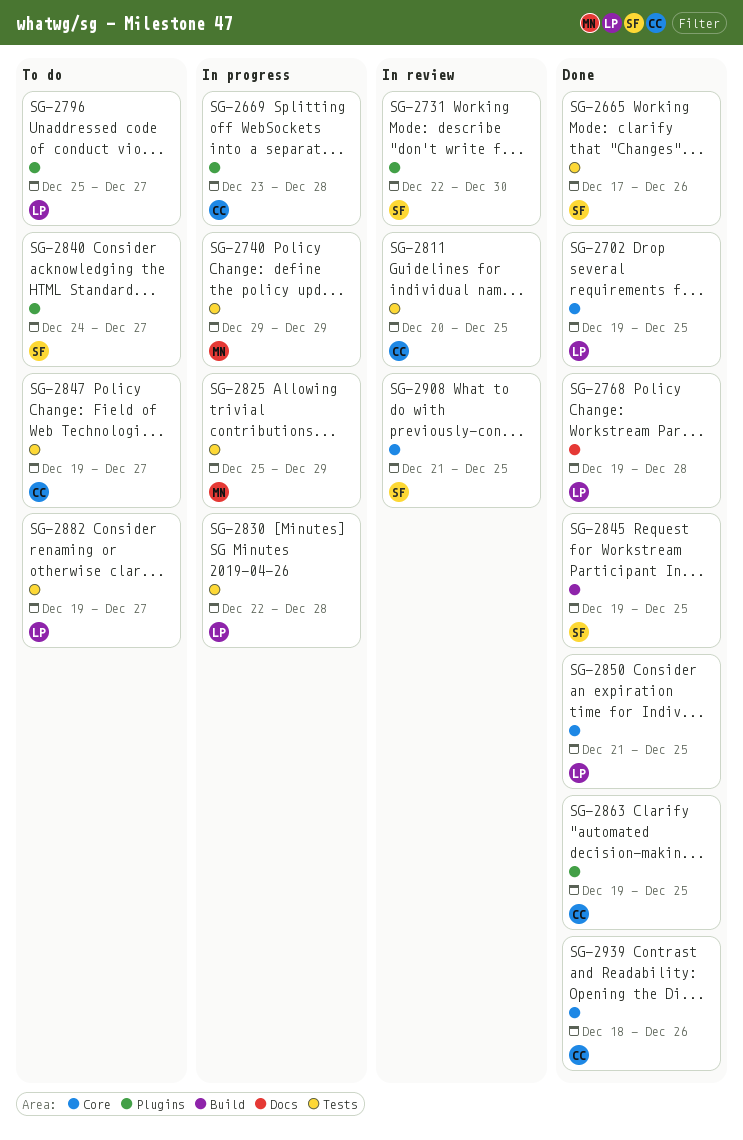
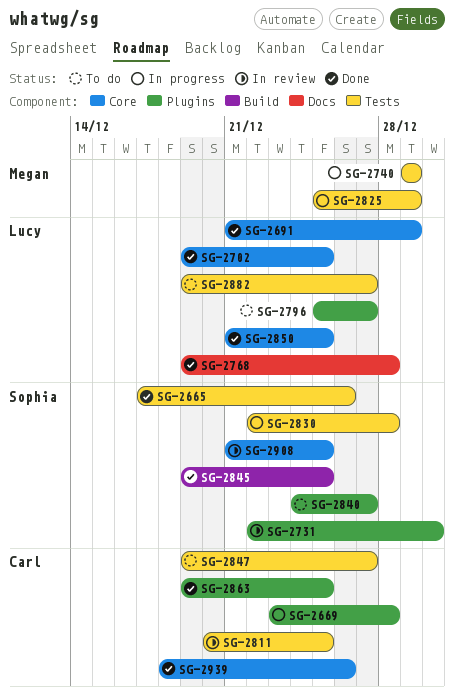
SG-2691: none -> present
SG-2830, owner: Lucy -> Sophia

